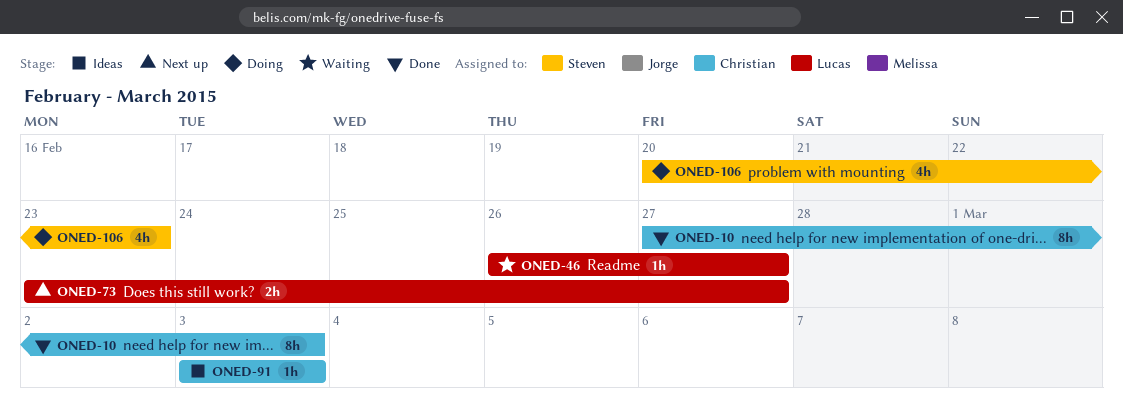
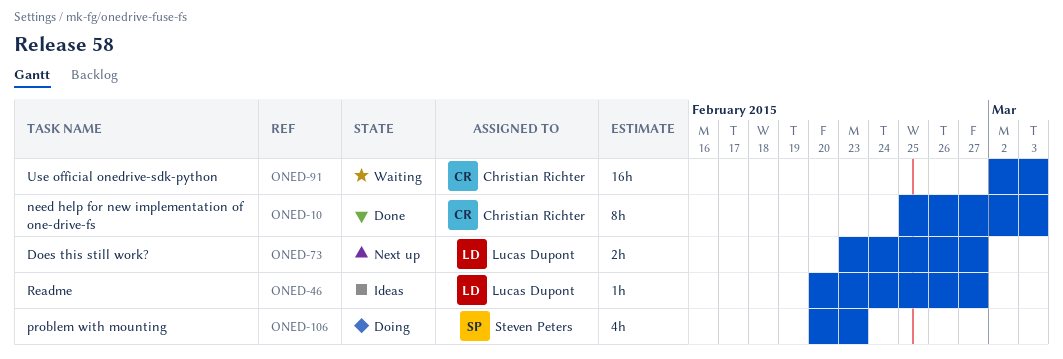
ONED-10, start: Feb 27 -> Feb 25
ONED-46, status: Waiting -> Ideas
ONED-46, start: Feb 26 -> Feb 20
ONED-91, status: Ideas -> Waiting
ONED-91, estimate: 1h -> 16h
ONED-91, start: Mar 3 -> Mar 2

